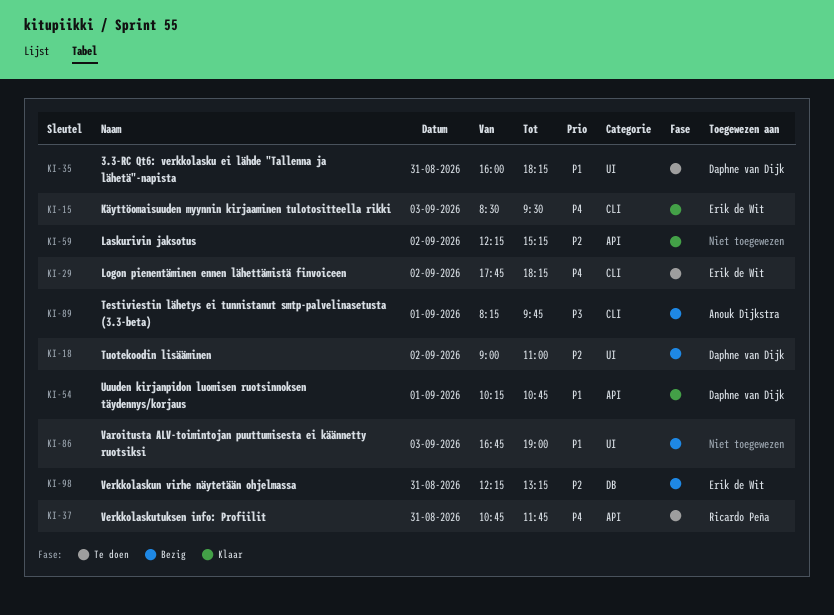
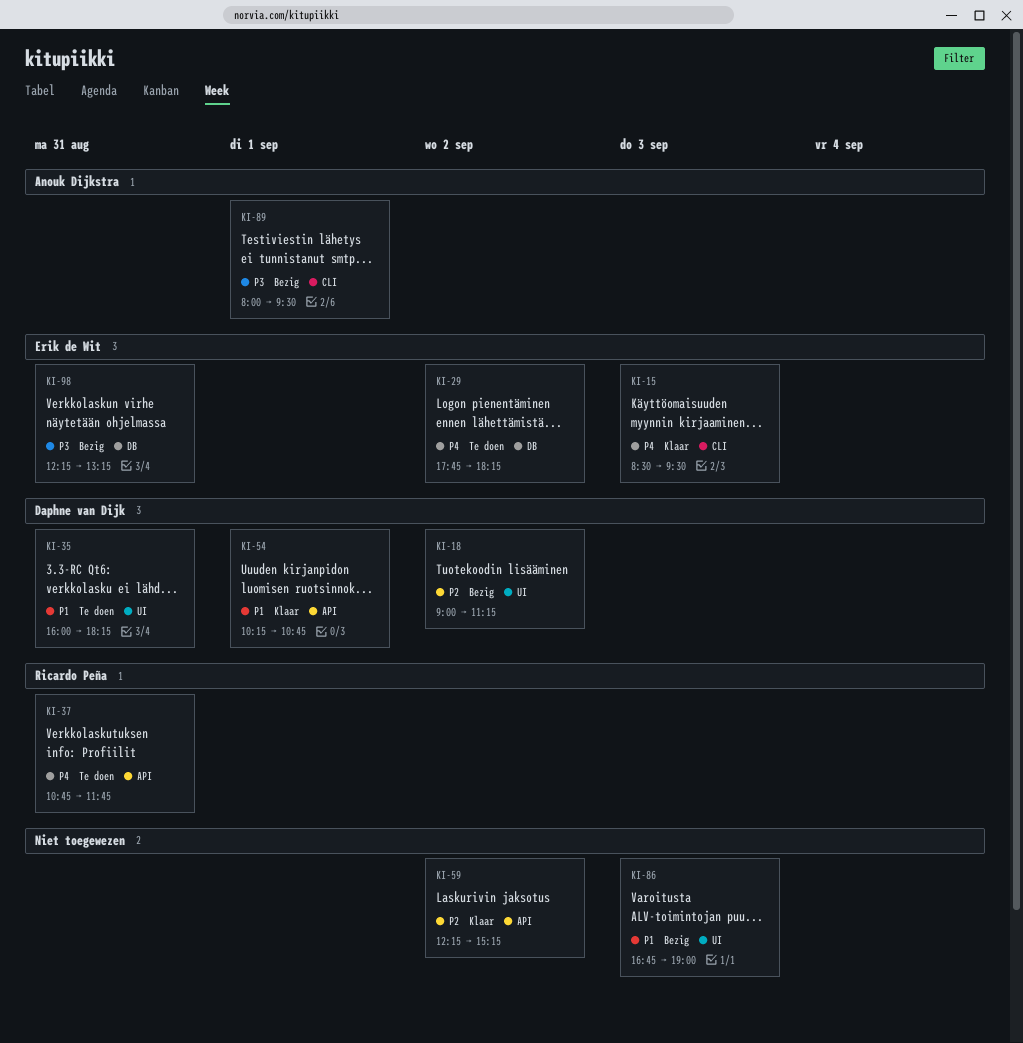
KI-18, ends: 11:00 -> 11:15
KI-29, label: CLI -> DB
KI-89, begins: 08:15 -> 08:00
KI-89, ends: 09:45 -> 09:30
KI-98, priority: P2 -> P3

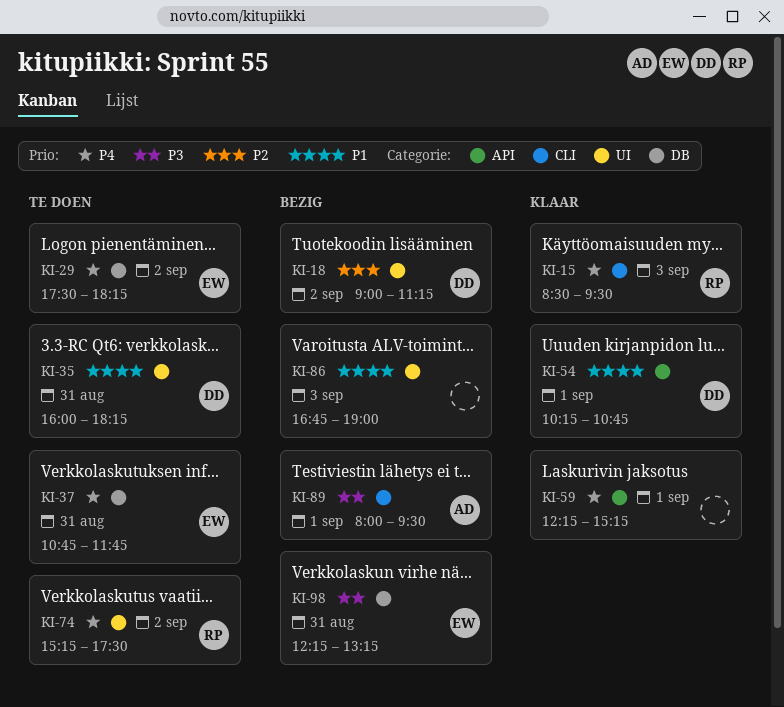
KI-15, owner: Erik de Wit -> Ricardo Peña
KI-29, begins: 17:45 -> 17:30
KI-37, owner: Ricardo Peña -> Erik de Wit
KI-37, label: API -> DB
KI-59, priority: P2 -> P4
KI-59, day: Sep 2 -> Sep 1
KI-74: none -> present

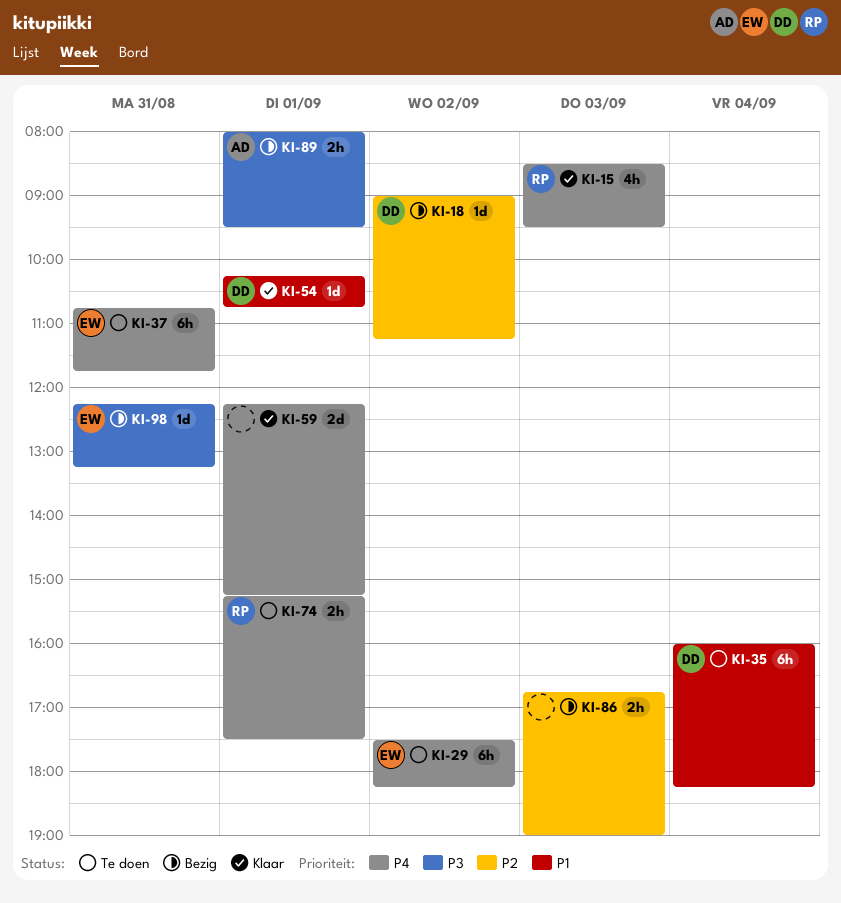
KI-35, day: Aug 31 -> Sep 4
KI-74, day: Sep 2 -> Sep 1
KI-86, priority: P1 -> P2

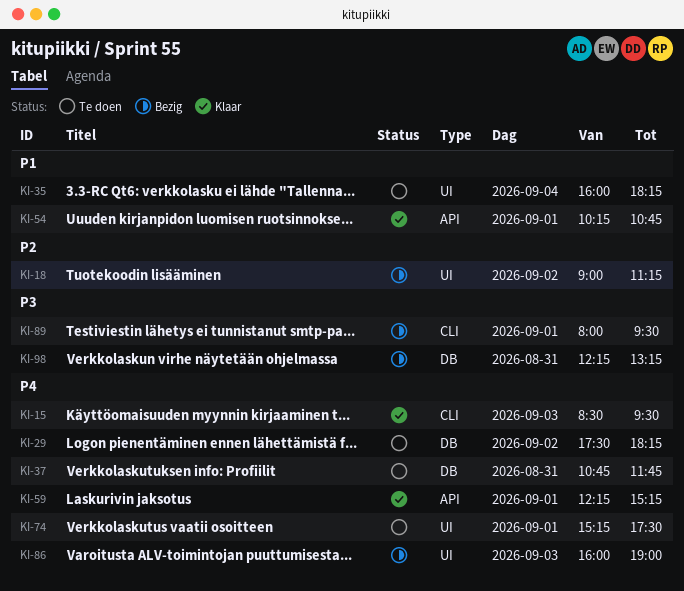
KI-86, priority: P2 -> P4
KI-86, begins: 16:45 -> 16:00

